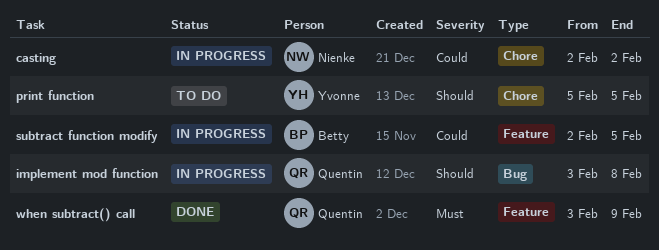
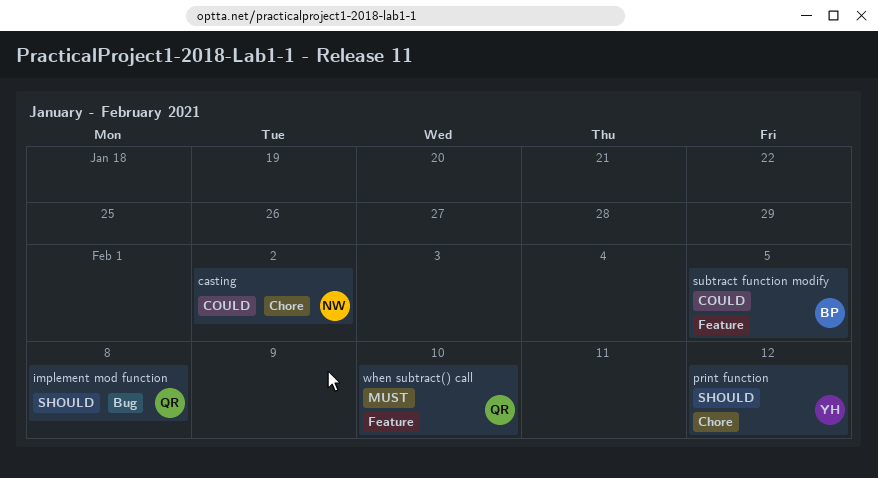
print function, due: Feb 5 -> Feb 12
when subtract() call, due: Feb 9 -> Feb 10

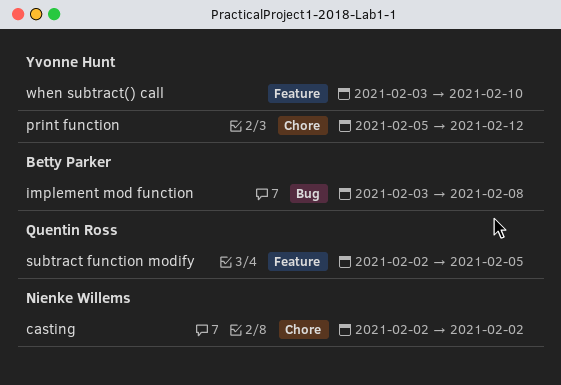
implement mod function, owner: Quentin Ross -> Betty Parker
subtract function modify, owner: Betty Parker -> Quentin Ross
when subtract() call, owner: Quentin Ross -> Yvonne Hunt

